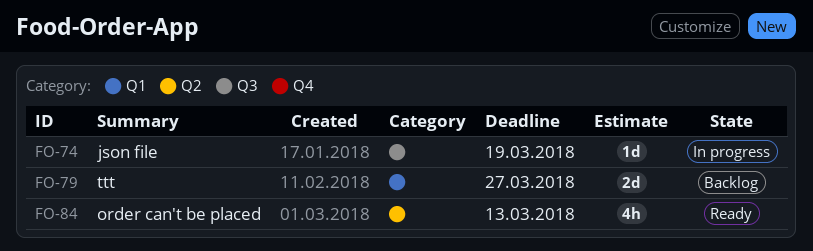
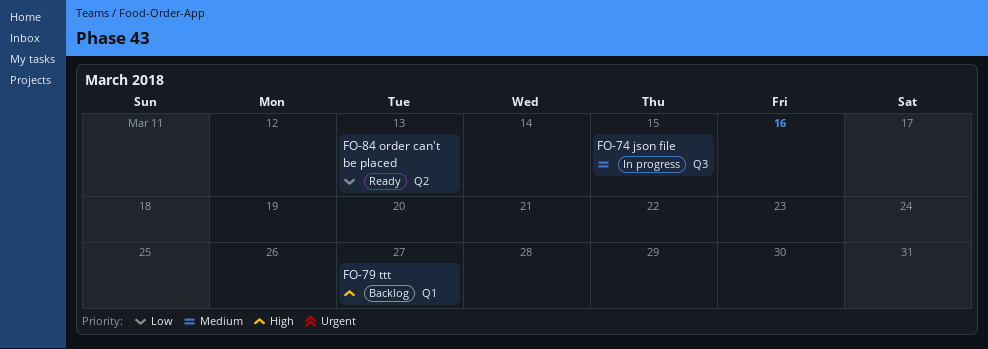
FO-74, due: Mar 19 -> Mar 15

